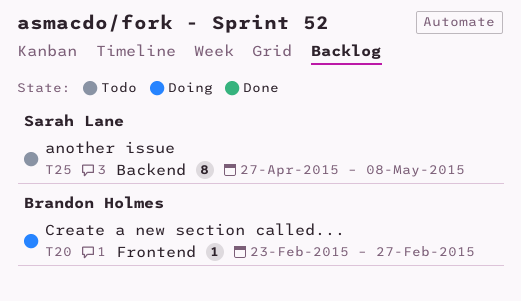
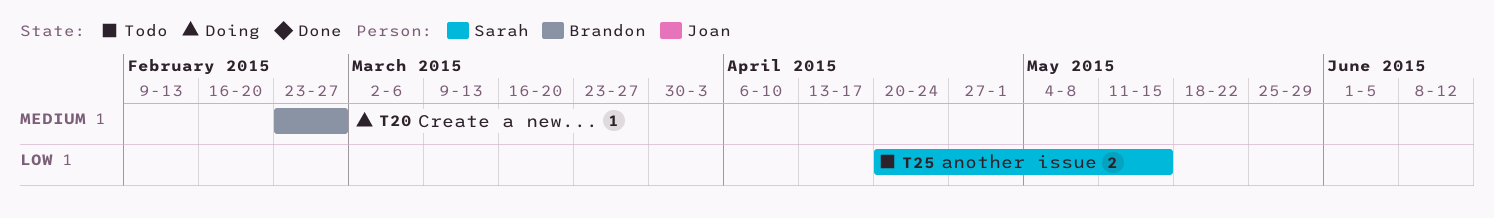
T25, estimate: 8 -> 2
T25, start: Apr 27 -> Apr 20
T25, due: May 8 -> May 15

